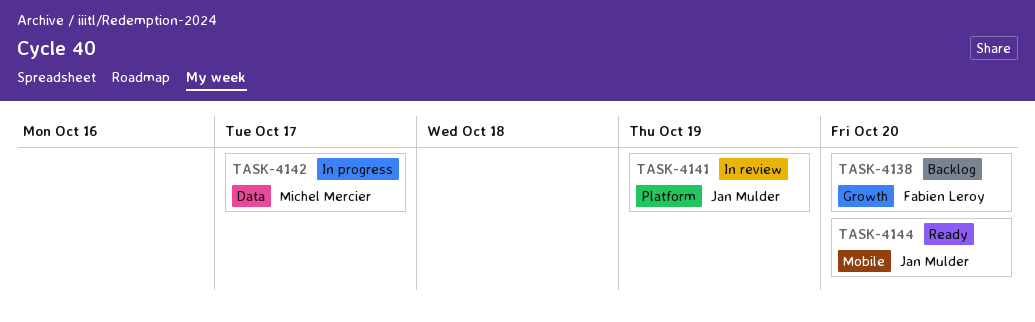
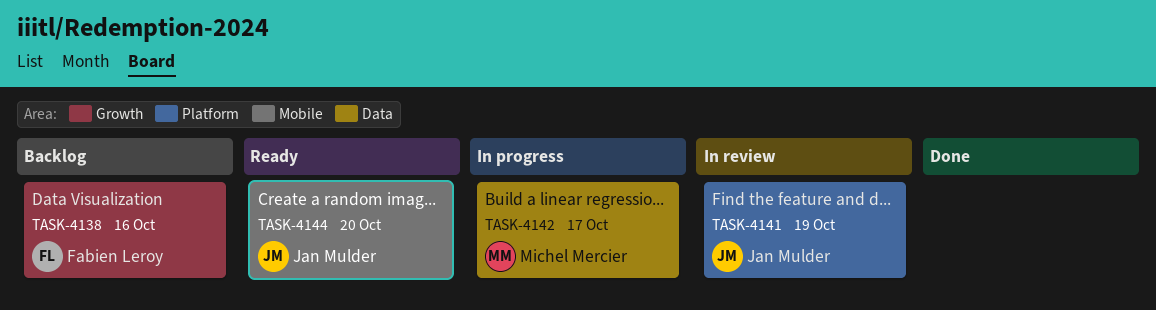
TASK-4138, due: Oct 20 -> Oct 16

